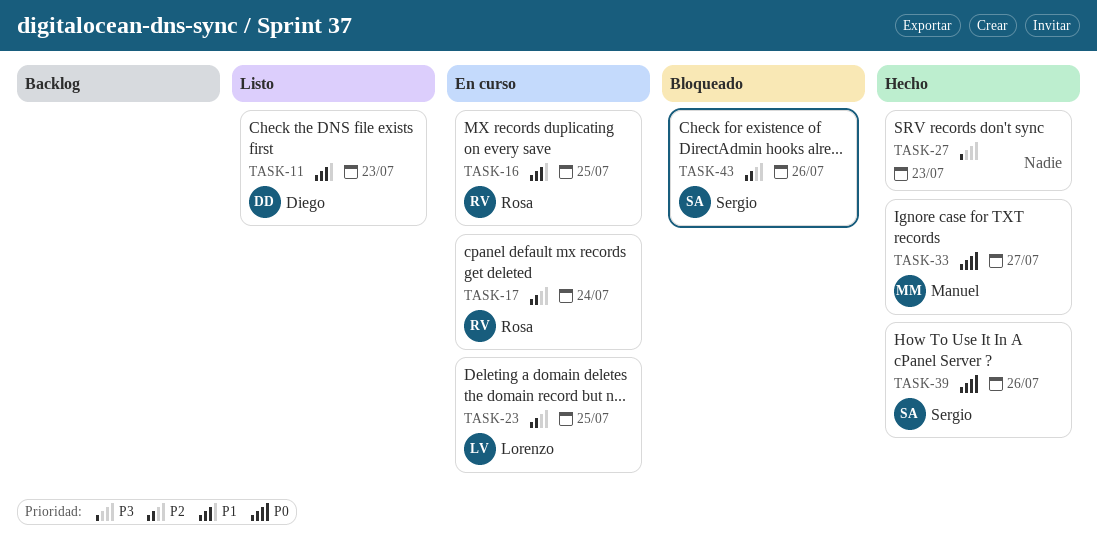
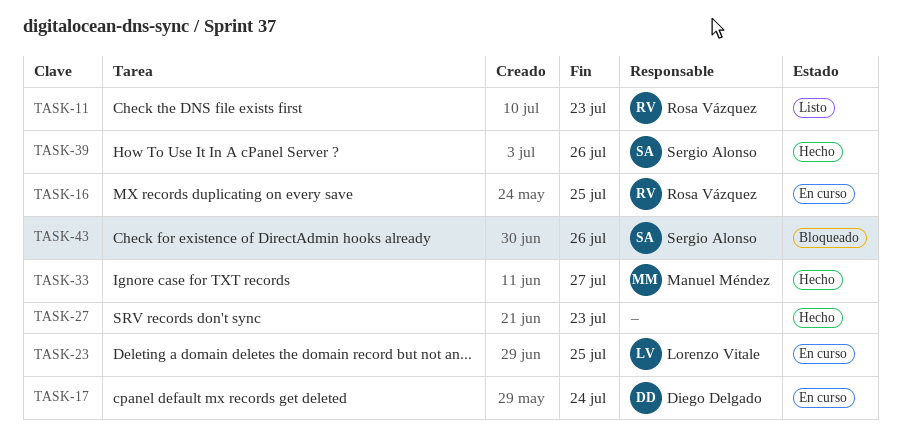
TASK-11, owner: Diego Delgado -> Rosa Vázquez
TASK-17, owner: Rosa Vázquez -> Diego Delgado

